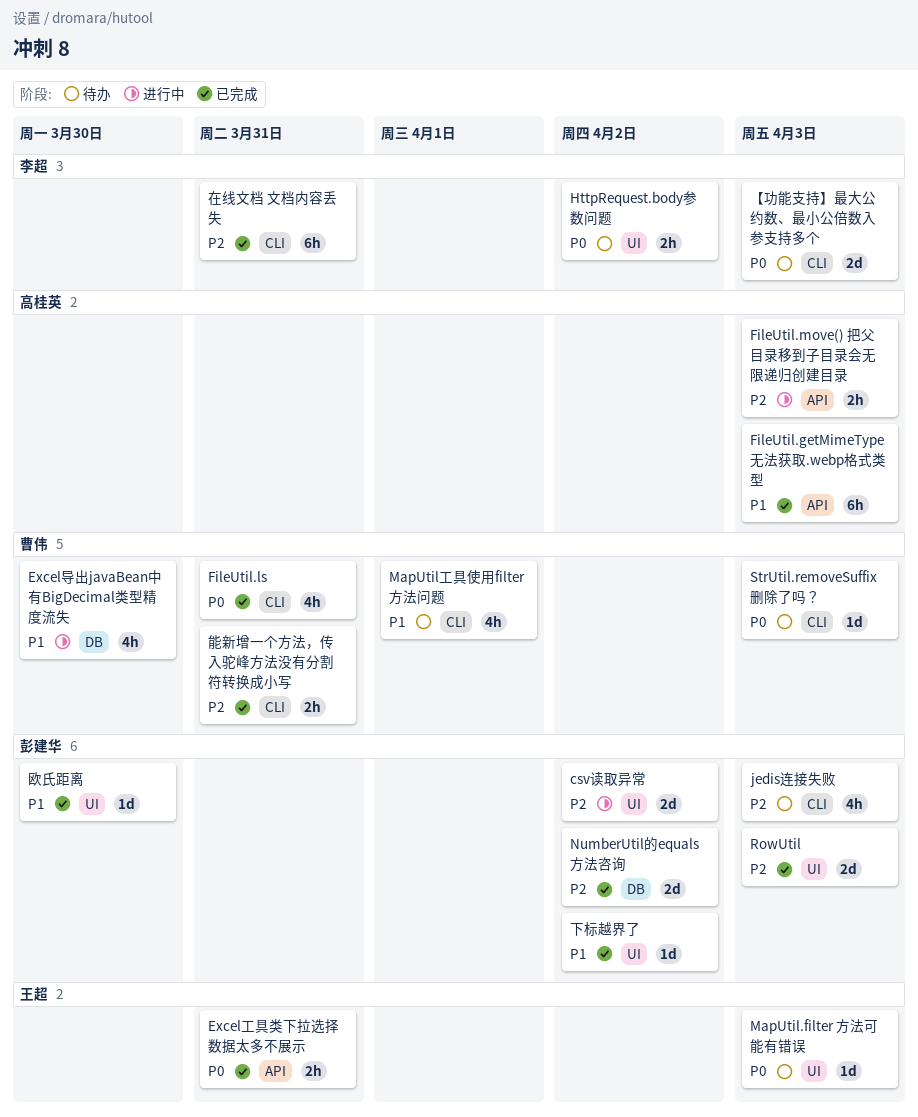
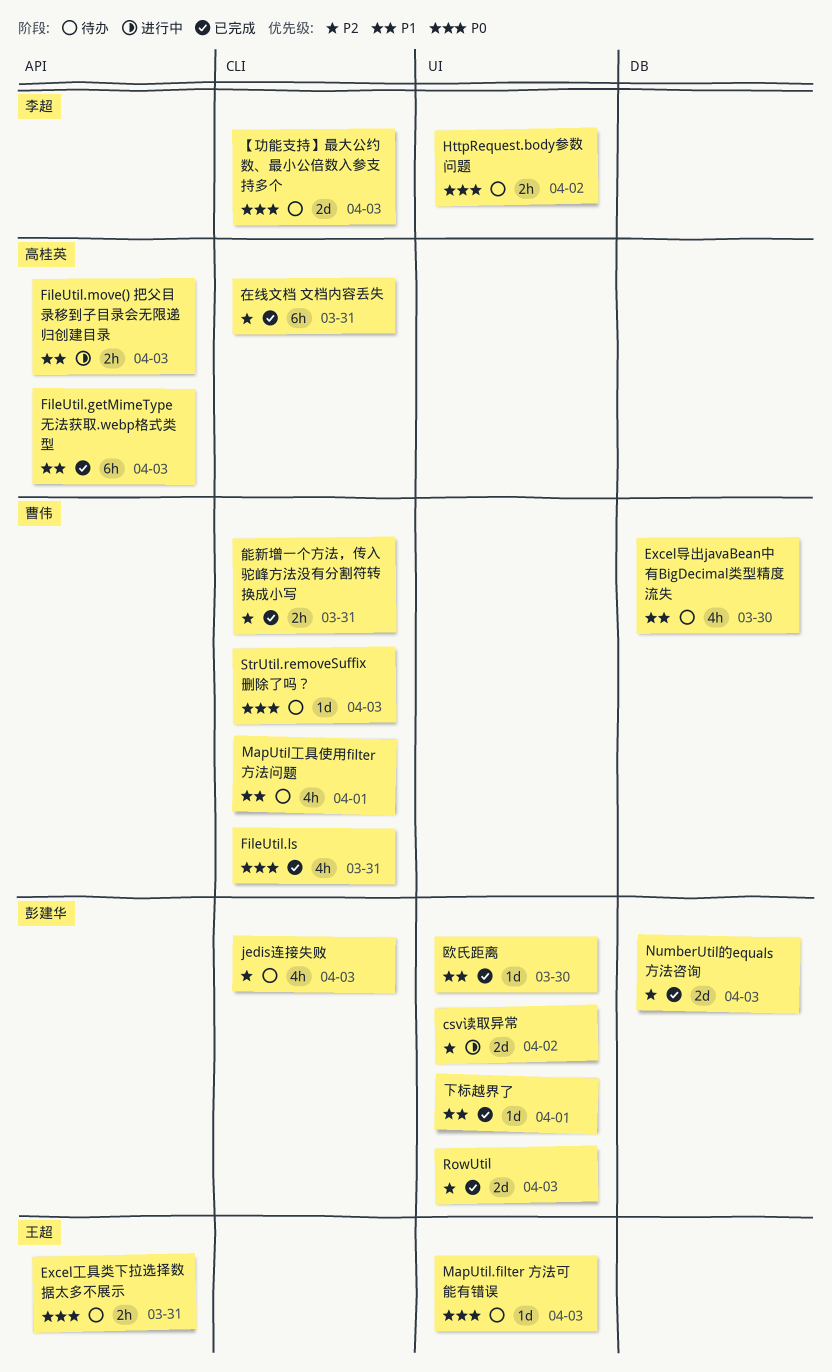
Excel导出javaBean中有BigDecimal类型精度流失, status: 进行中 -> 待办
Excel工具类下拉选择数据太多不展示, status: 已完成 -> 待办
FileUtil.move() 把父目录移到子目录会无限递归创建目录, priority: P2 -> P1
NumberUtil的equals方法咨询, due: Apr 2 -> Apr 3
下标越界了, due: Apr 2 -> Apr 1
在线文档 文档内容丢失, owner: 李超 -> 高桂英

